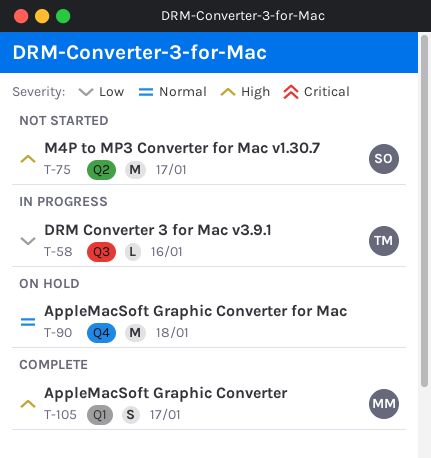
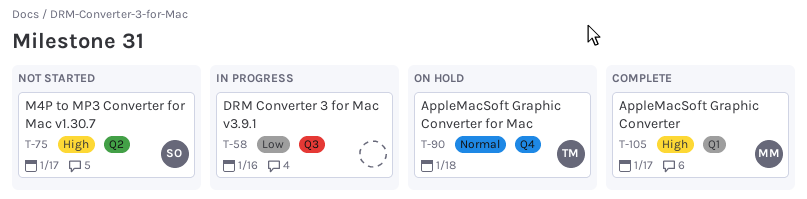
T-58, owner: TM -> none
T-90, owner: none -> TM

